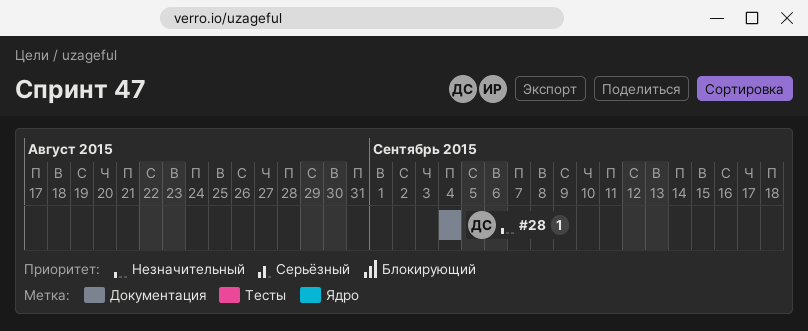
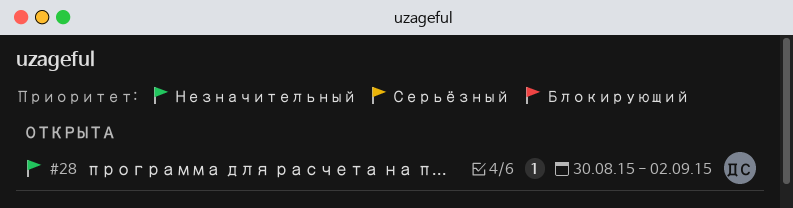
#28, start: Sep 4 -> Aug 30
#28, due: Sep 4 -> Sep 2

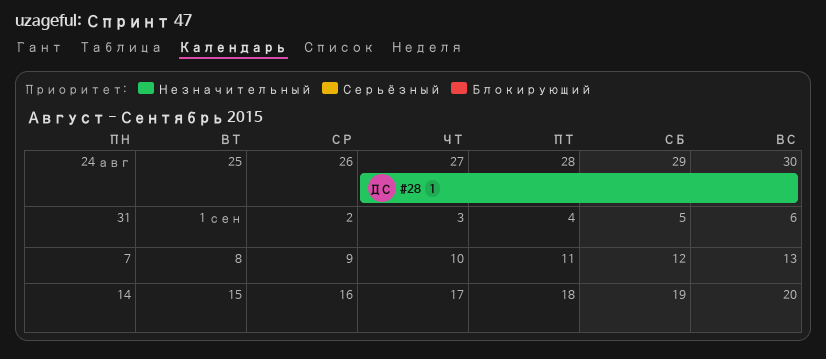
#28, start: Aug 30 -> Aug 27
#28, due: Sep 2 -> Aug 30

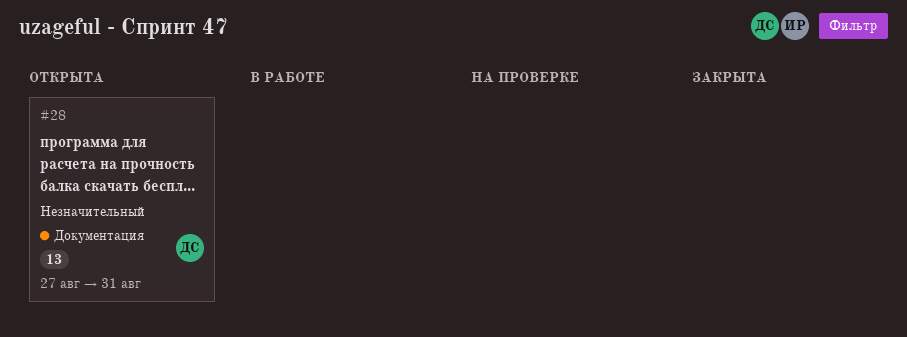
#28, estimate: 1 -> 13
#28, due: Aug 30 -> Aug 31

